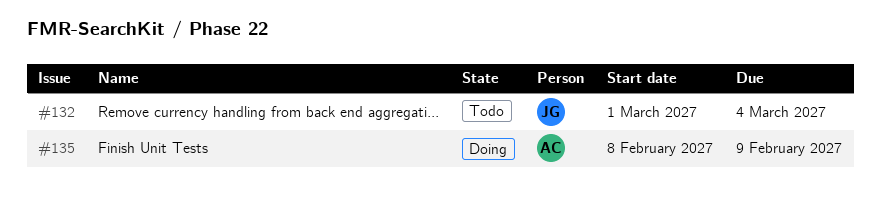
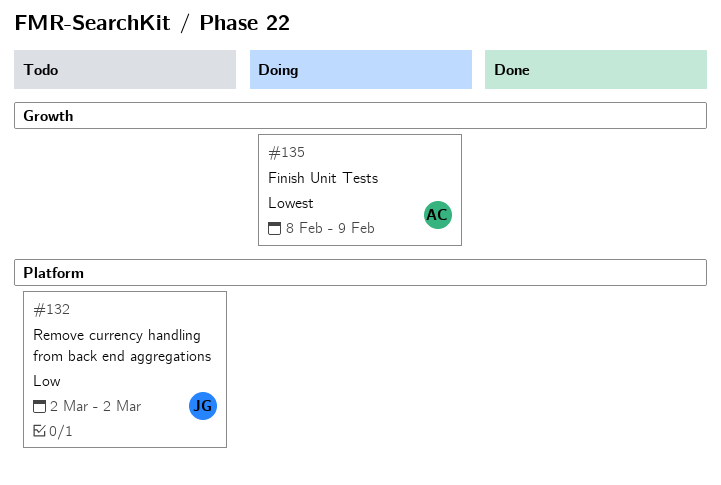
#132, start: Mar 1 -> Mar 2
#132, due: Mar 4 -> Mar 2

